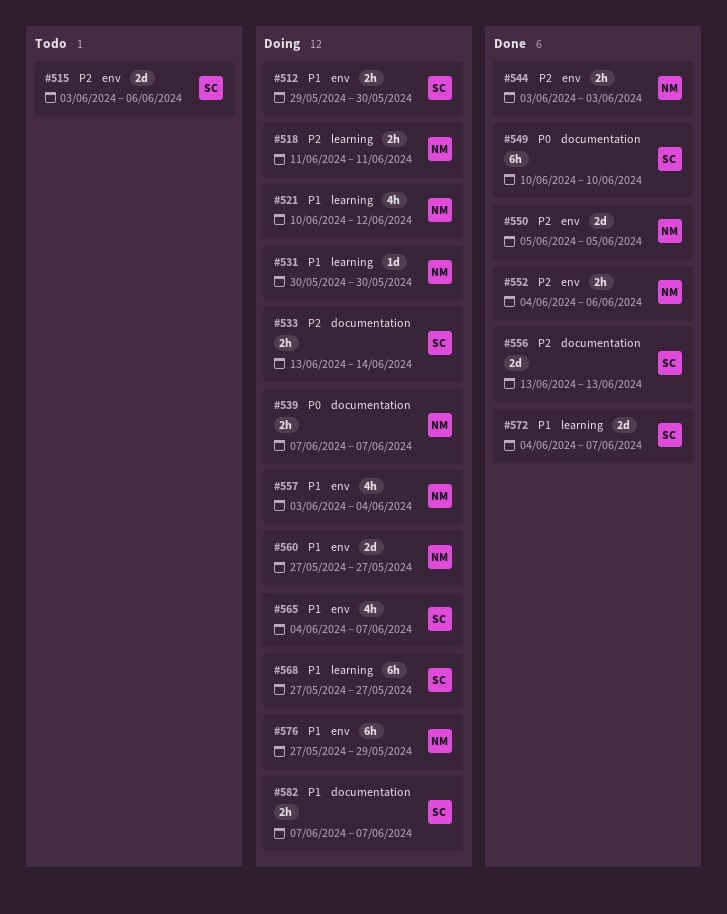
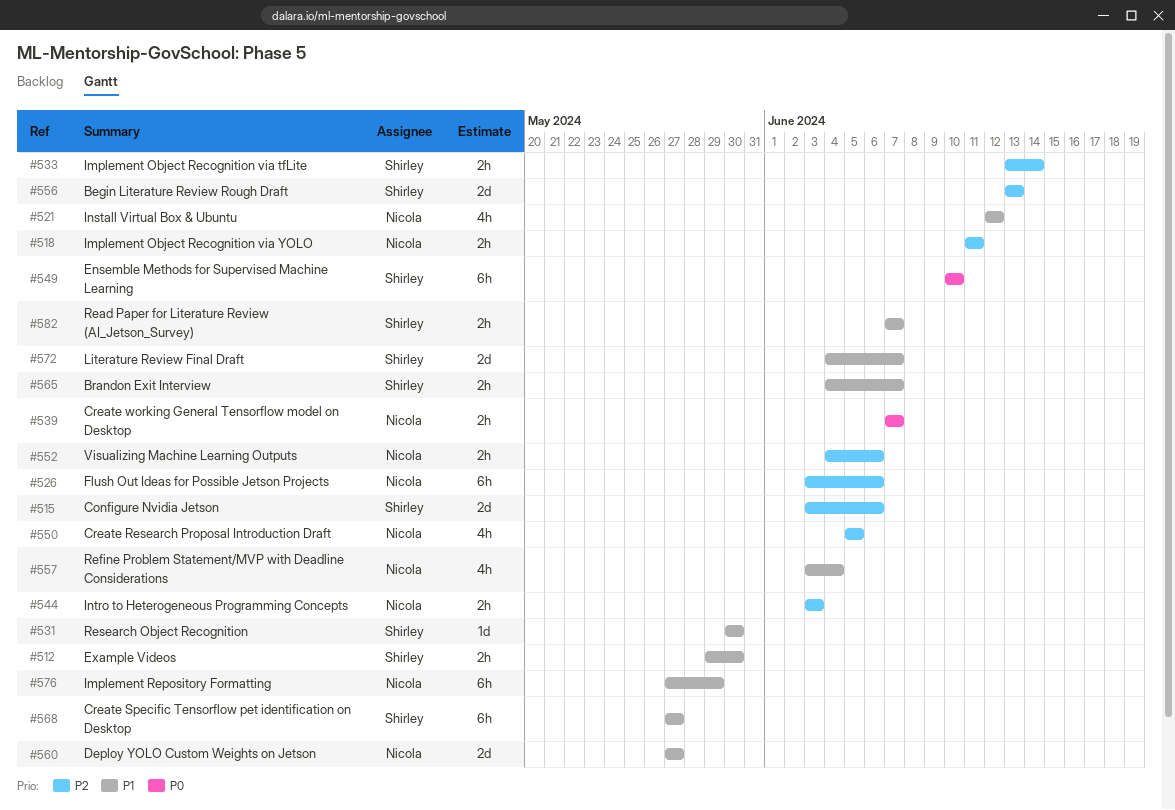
#521, start: Jun 10 -> Jun 12
#526: none -> present
#531, owner: Nicola -> Shirley
#550, estimate: 2d -> 4h
#565, estimate: 4h -> 2h

